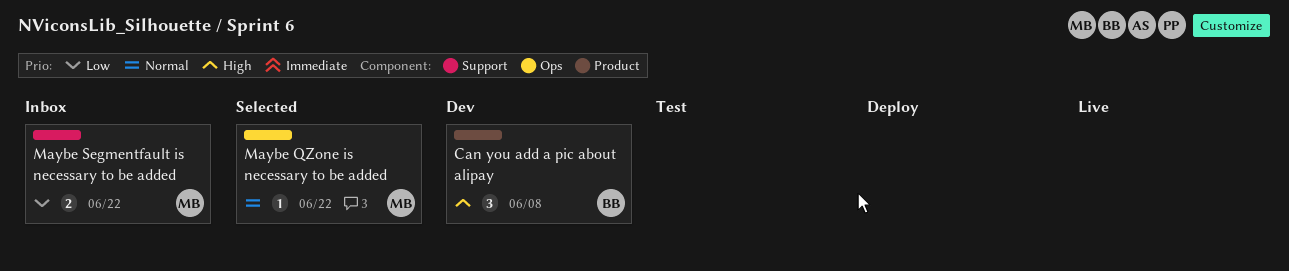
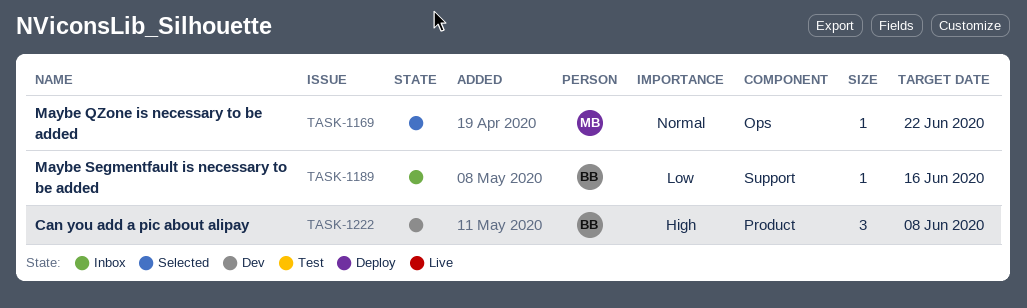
Maybe Segmentfault is necessary to be added, owner: MB -> BB
Maybe Segmentfault is necessary to be added, estimate: 2 -> 1
Maybe Segmentfault is necessary to be added, due: Jun 22 -> Jun 16

